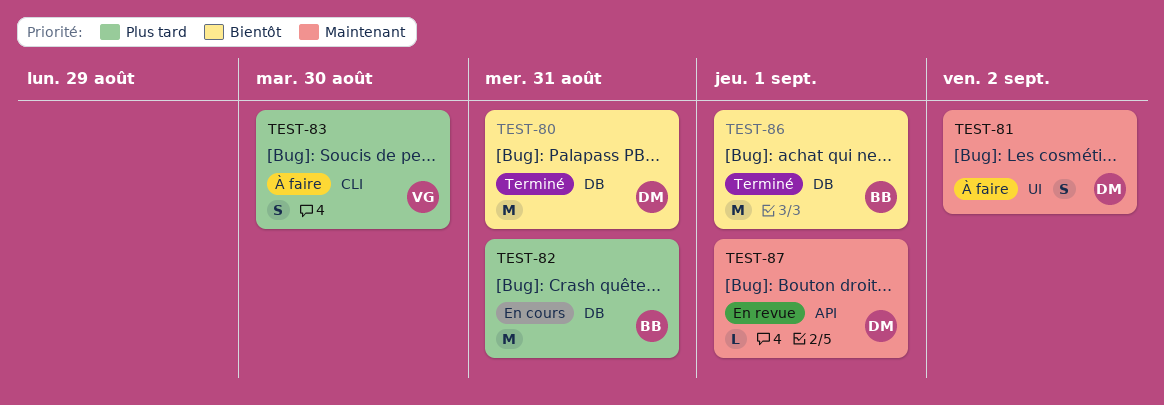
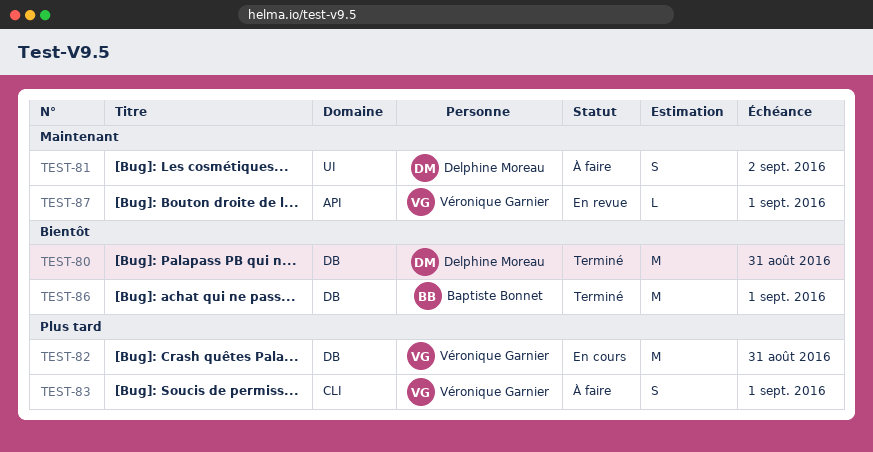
TEST-82, owner: Baptiste Bonnet -> Véronique Garnier
TEST-83, due: Aug 30 -> Sep 1
TEST-87, owner: Delphine Moreau -> Véronique Garnier

